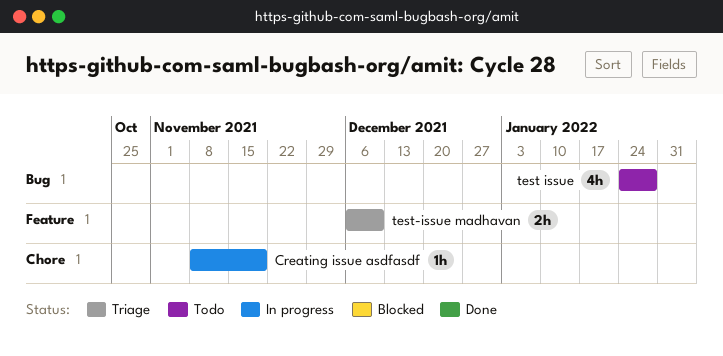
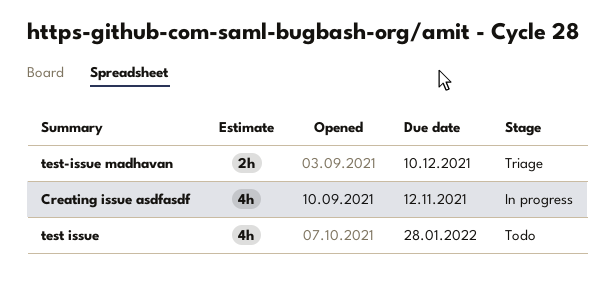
Creating issue asdfasdf, estimate: 1h -> 4h
Creating issue asdfasdf, due: Nov 19 -> Nov 12

